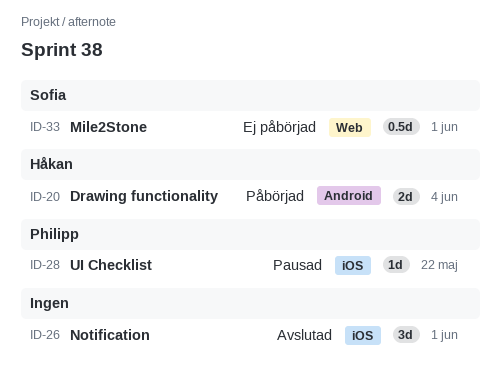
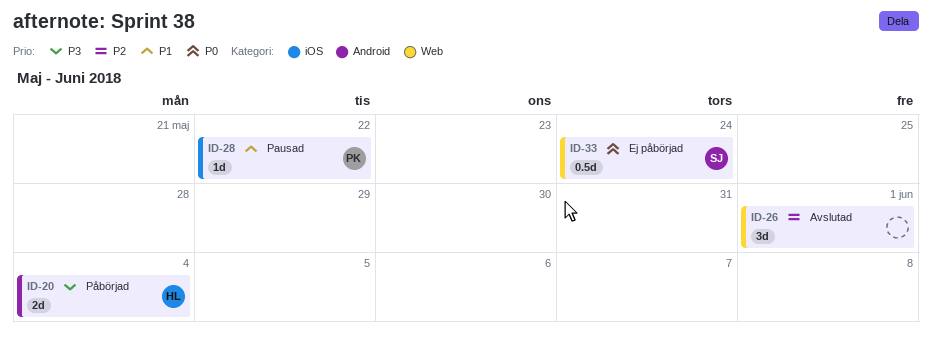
ID-26, label: iOS -> Web
ID-33, due: Jun 1 -> May 24

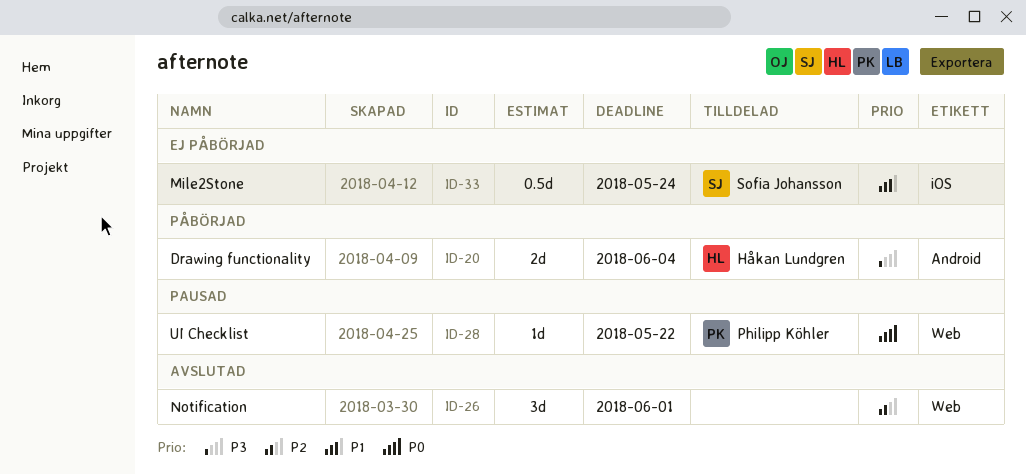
ID-28, priority: P1 -> P0
ID-28, label: iOS -> Web
ID-33, priority: P0 -> P1
ID-33, label: Web -> iOS

